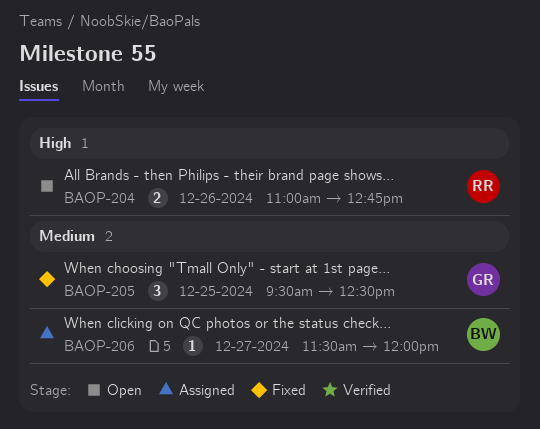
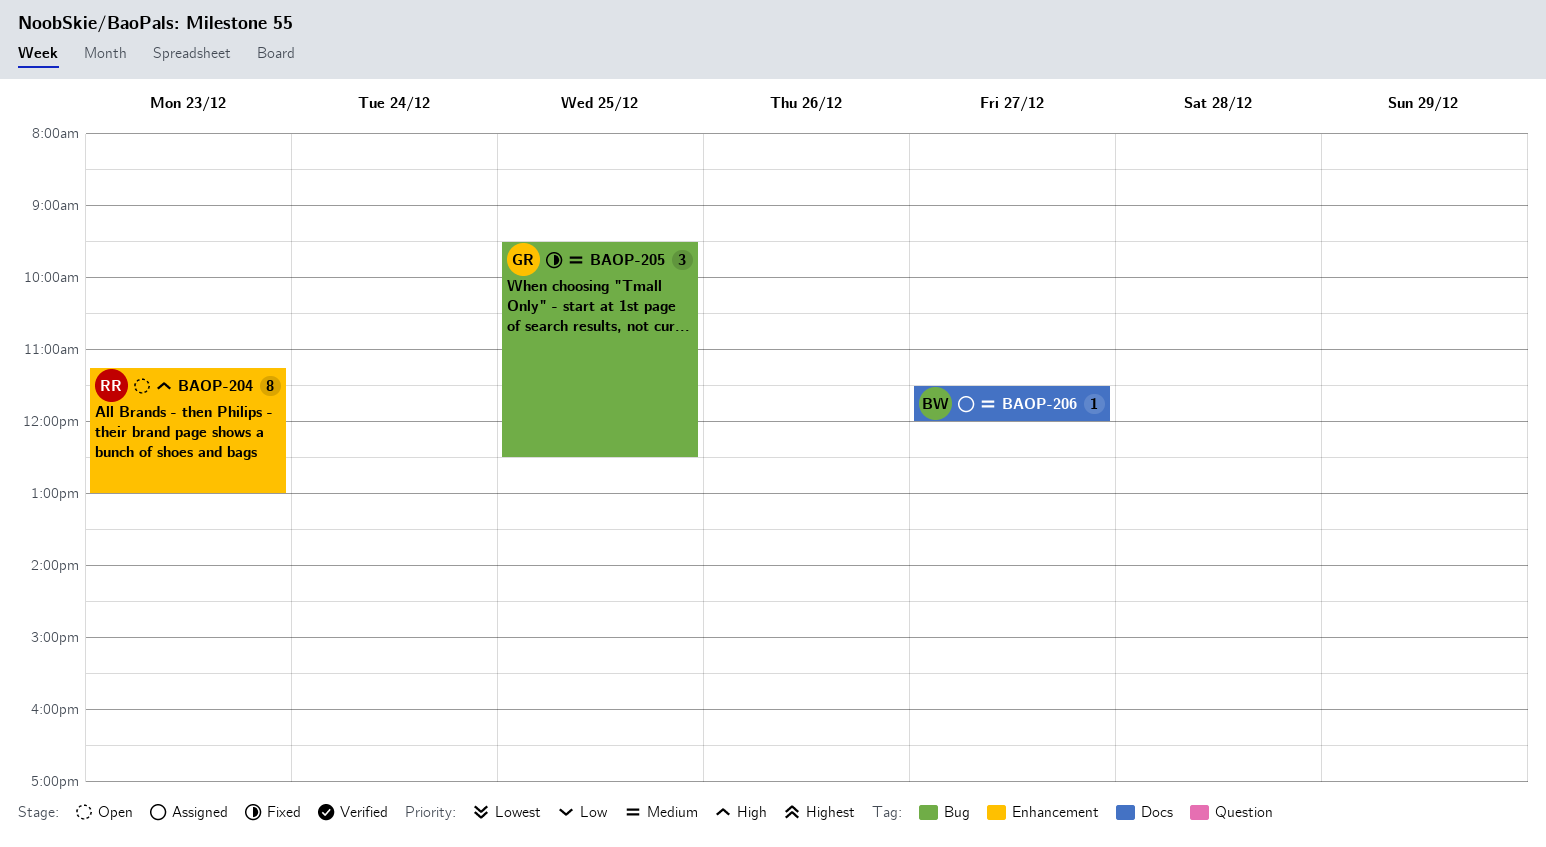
BAOP-204, estimate: 2 -> 8
BAOP-204, day: Dec 26 -> Dec 23
BAOP-204, begins: 11:00 -> 11:15
BAOP-204, ends: 12:45 -> 13:00

